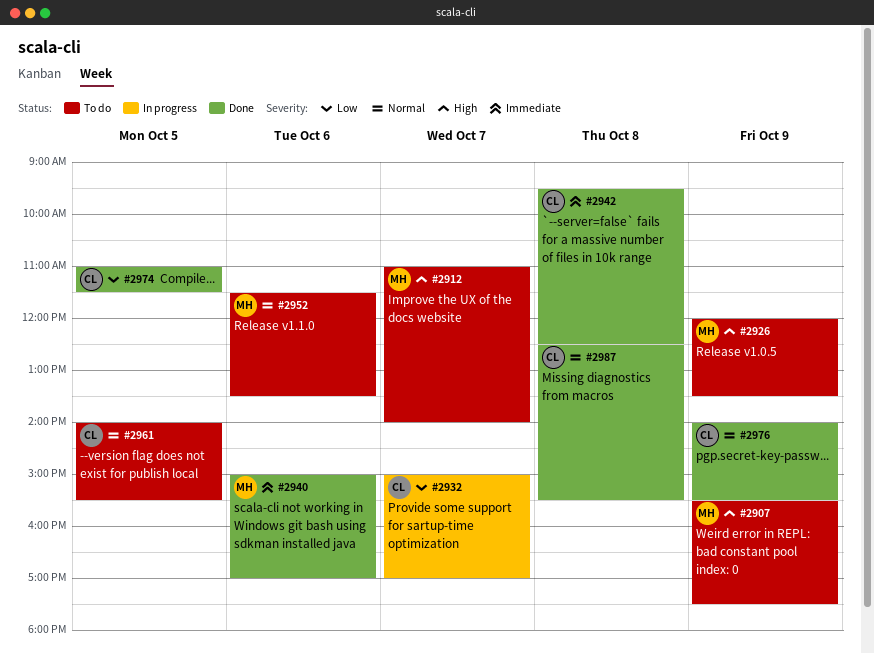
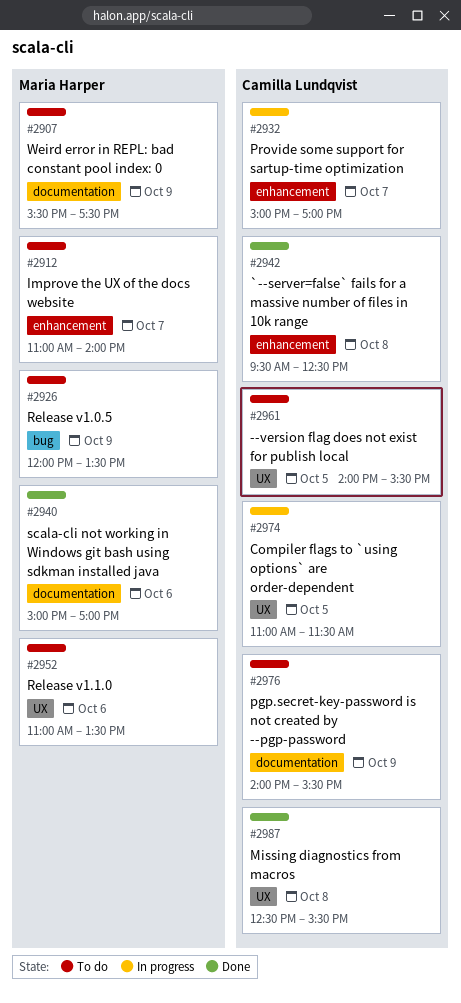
#2952, begins: 11:30 -> 11:00
#2974, status: Done -> In progress
#2976, status: Done -> To do

